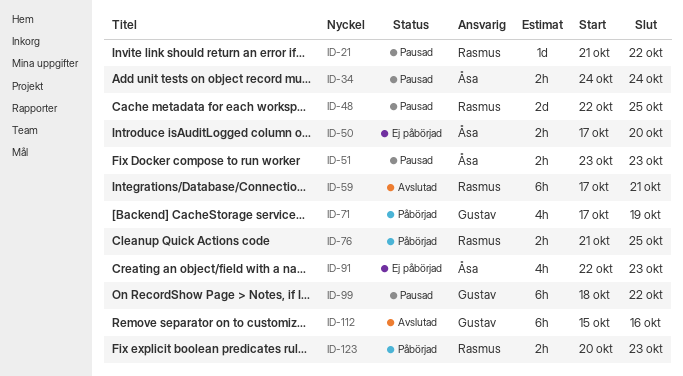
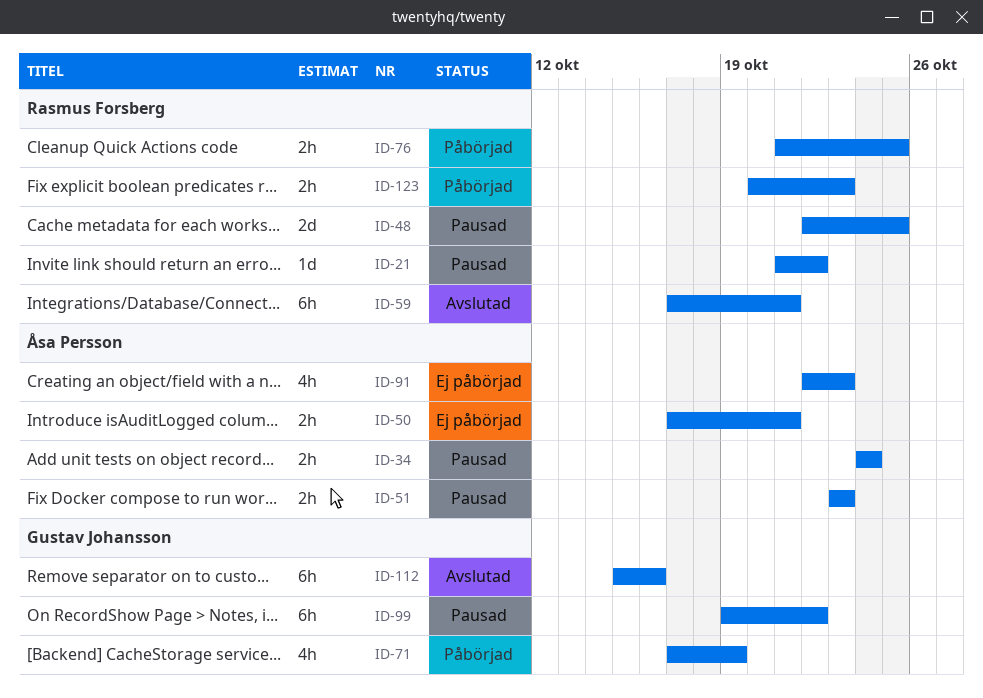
ID-50, due: Oct 20 -> Oct 21
ID-99, start: Oct 18 -> Oct 19

